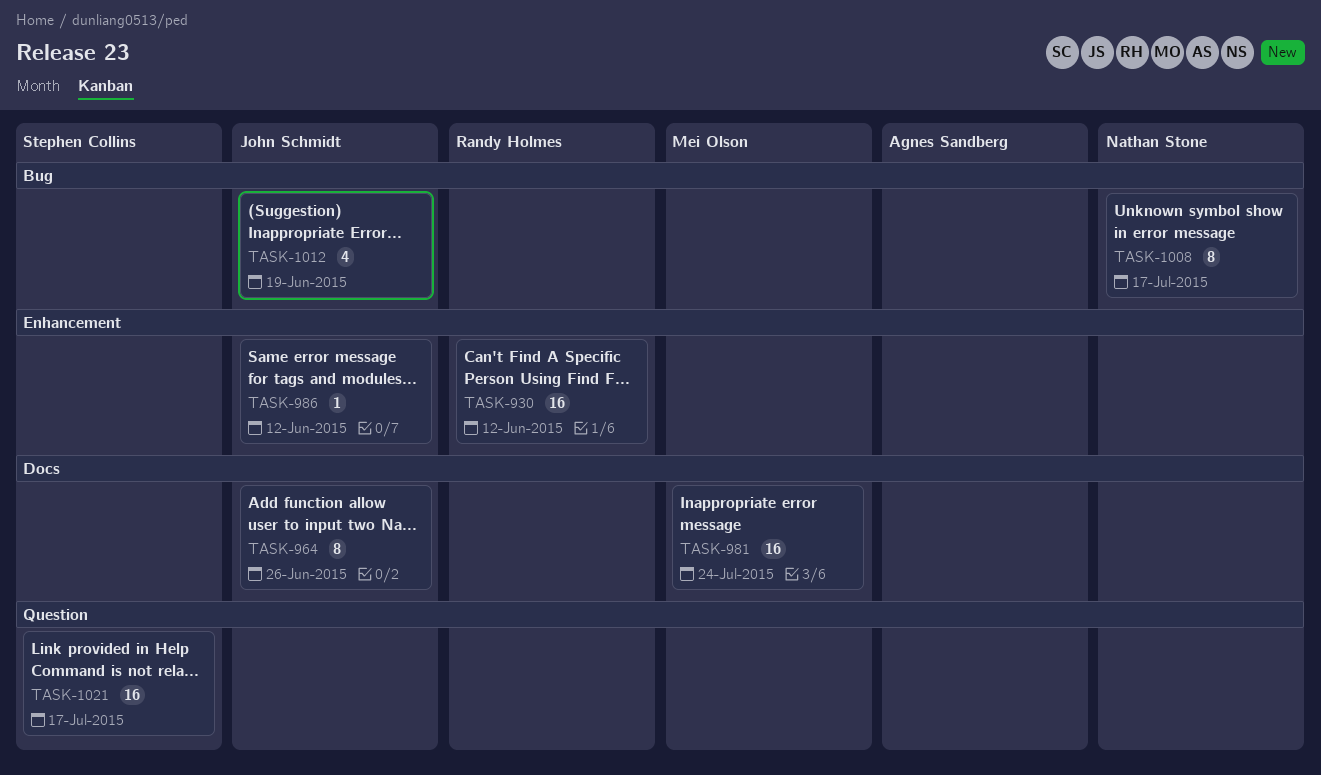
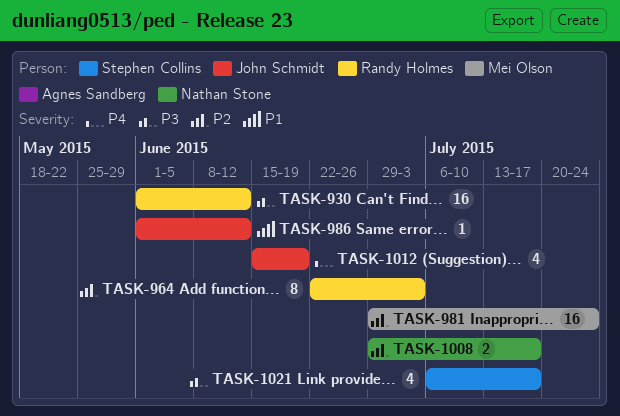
TASK-964, owner: John Schmidt -> Randy Holmes
TASK-964, due: Jun 26 -> Jul 3
TASK-1008, estimate: 8 -> 2
TASK-1021, estimate: 16 -> 4

